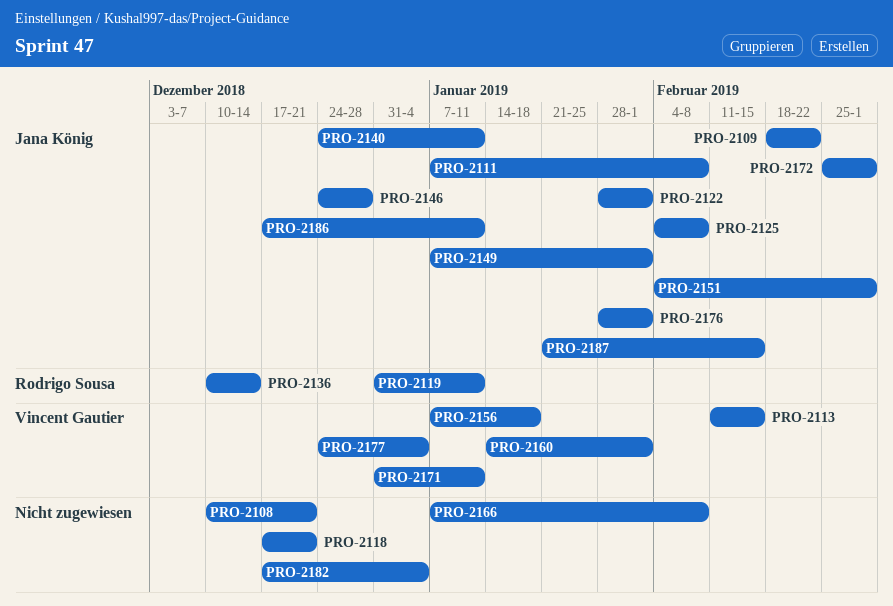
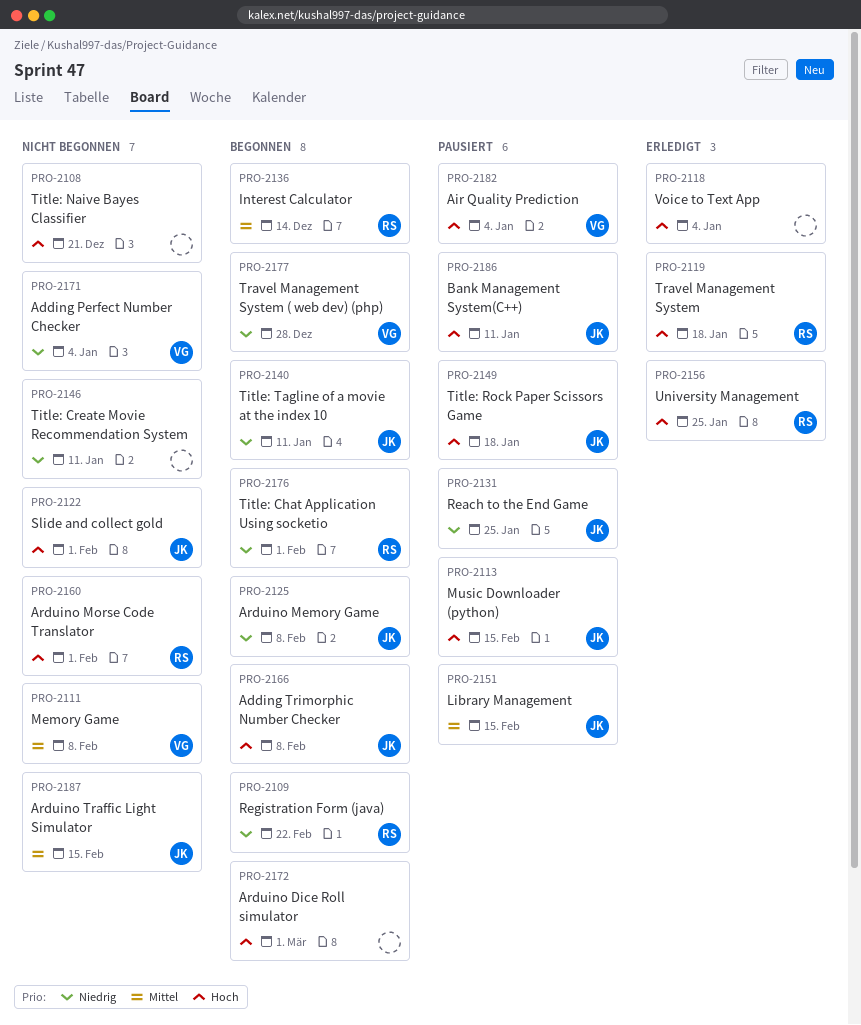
PRO-2109, owner: Jana König -> Rodrigo Sousa
PRO-2111, owner: Jana König -> Vincent Gautier
PRO-2113, owner: Vincent Gautier -> Jana König
PRO-2118, due: Dec 21 -> Jan 4
PRO-2119, due: Jan 11 -> Jan 18
PRO-2131: none -> present
PRO-2146, owner: Jana König -> none
PRO-2146, due: Dec 28 -> Jan 11
PRO-2149, due: Feb 1 -> Jan 18
PRO-2151, due: Mar 1 -> Feb 15
PRO-2156, owner: Vincent Gautier -> Rodrigo Sousa
PRO-2156, due: Jan 18 -> Jan 25
PRO-2160, owner: Vincent Gautier -> Rodrigo Sousa
PRO-2166, owner: none -> Jana König
PRO-2171, due: Jan 11 -> Jan 4
PRO-2172, owner: Jana König -> none
PRO-2176, owner: Jana König -> Rodrigo Sousa
PRO-2177, due: Jan 4 -> Dec 28
PRO-2182, owner: none -> Vincent Gautier

